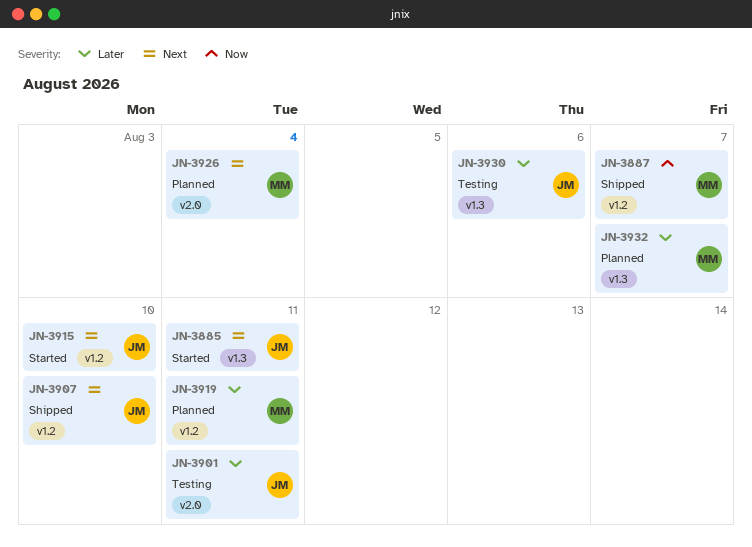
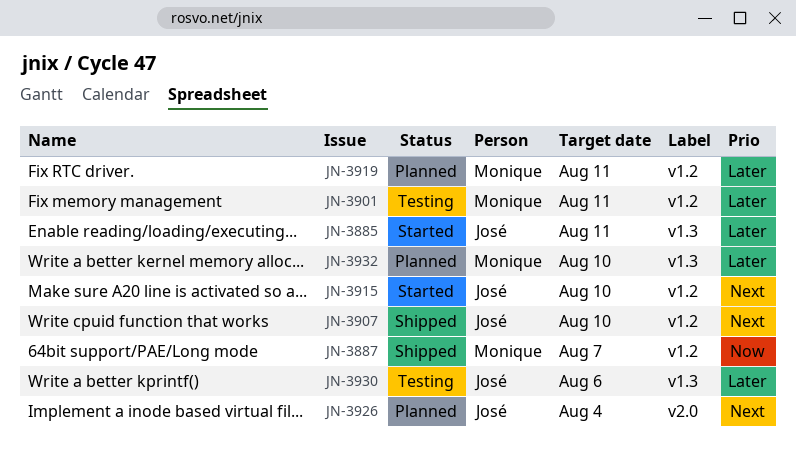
JN-3885, priority: Next -> Later
JN-3901, owner: José -> Monique
JN-3901, label: v2.0 -> v1.2
JN-3926, owner: Monique -> José
JN-3932, due: Aug 7 -> Aug 10

